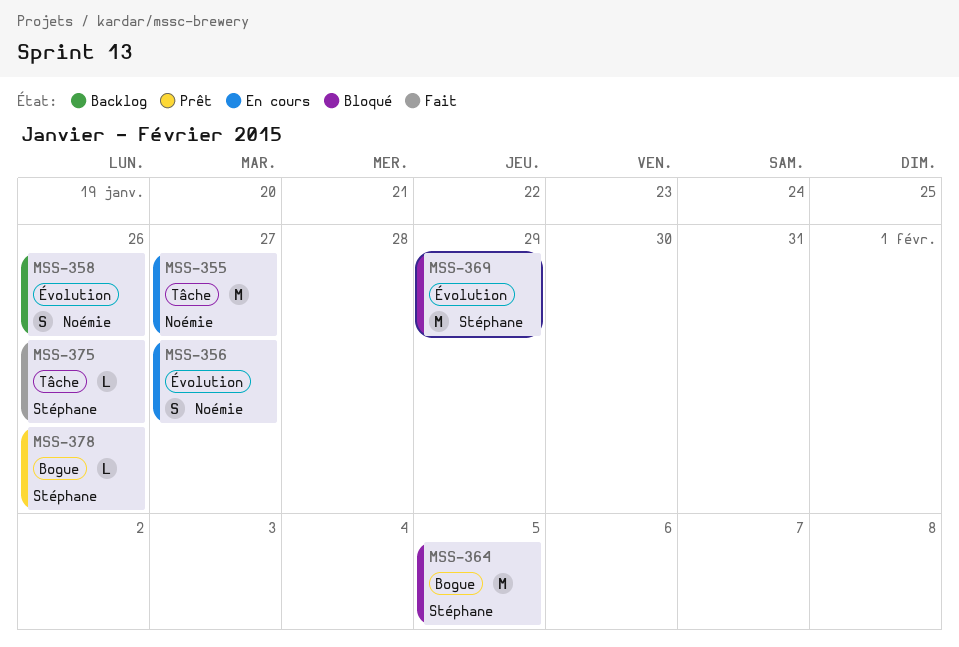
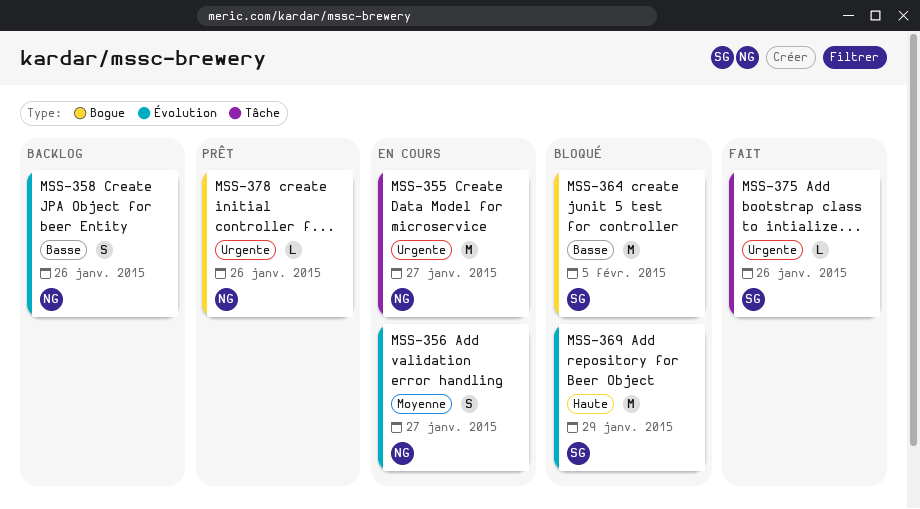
MSS-378, owner: Stéphane -> Noémie

